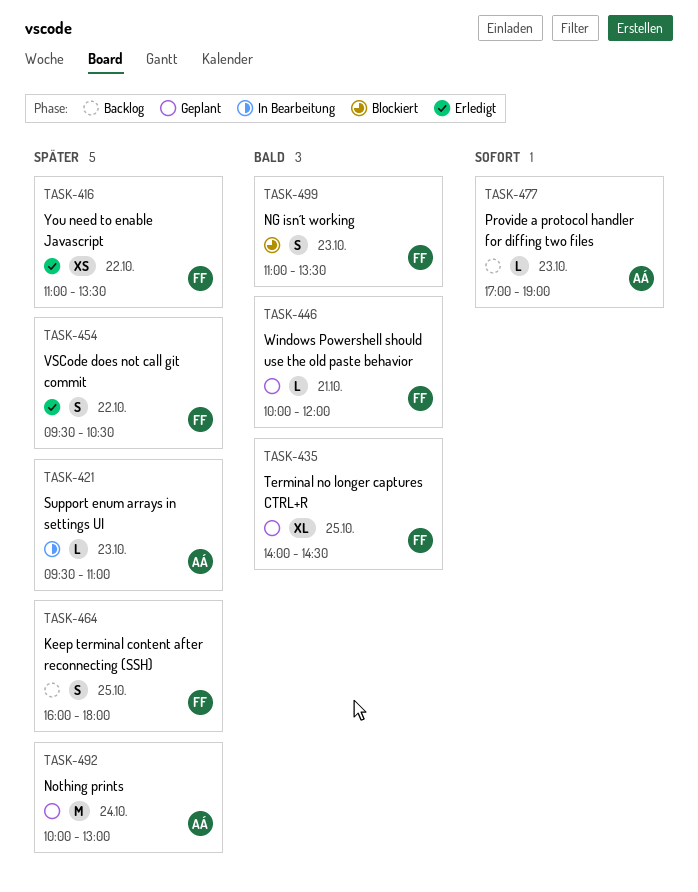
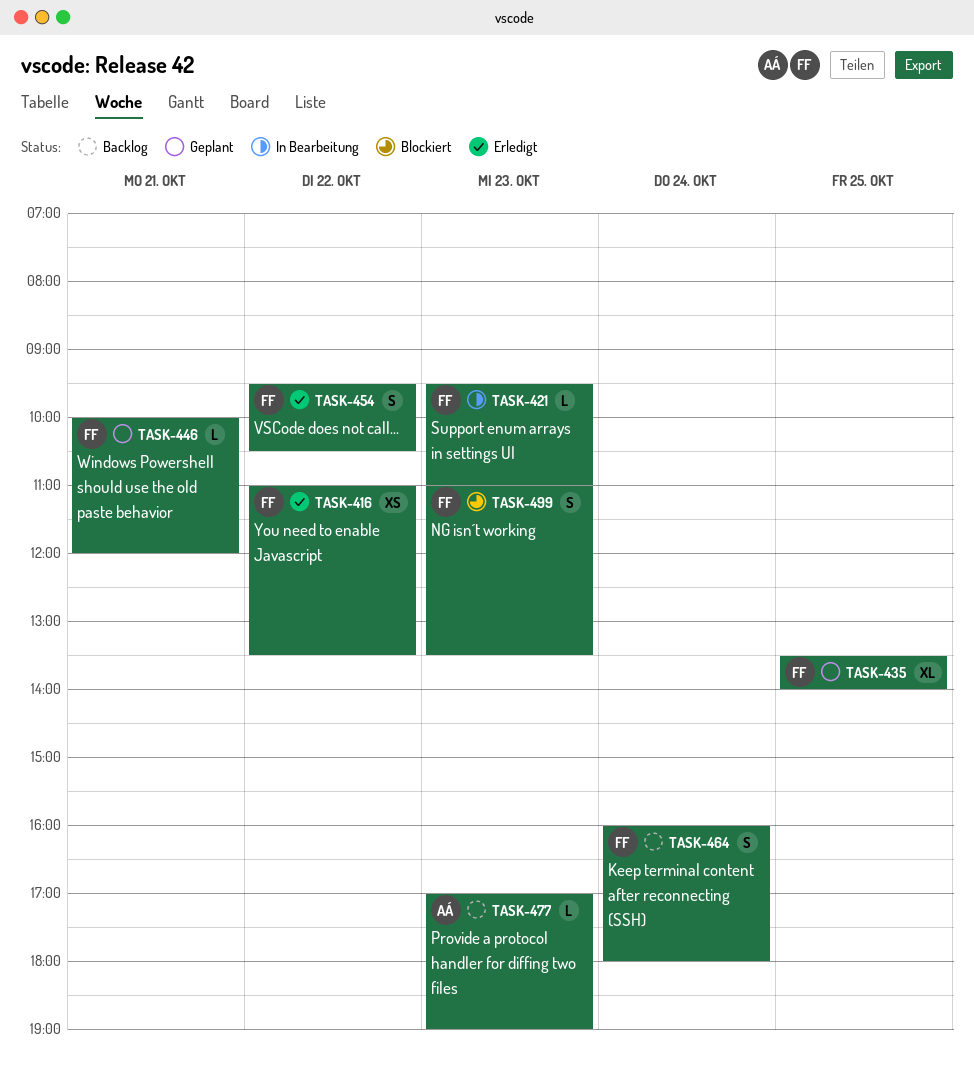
TASK-421, owner: AÁ -> FF
TASK-435, begins: 14:00 -> 13:30
TASK-435, ends: 14:30 -> 14:00
TASK-464, day: Oct 25 -> Oct 24
TASK-492: present -> none

